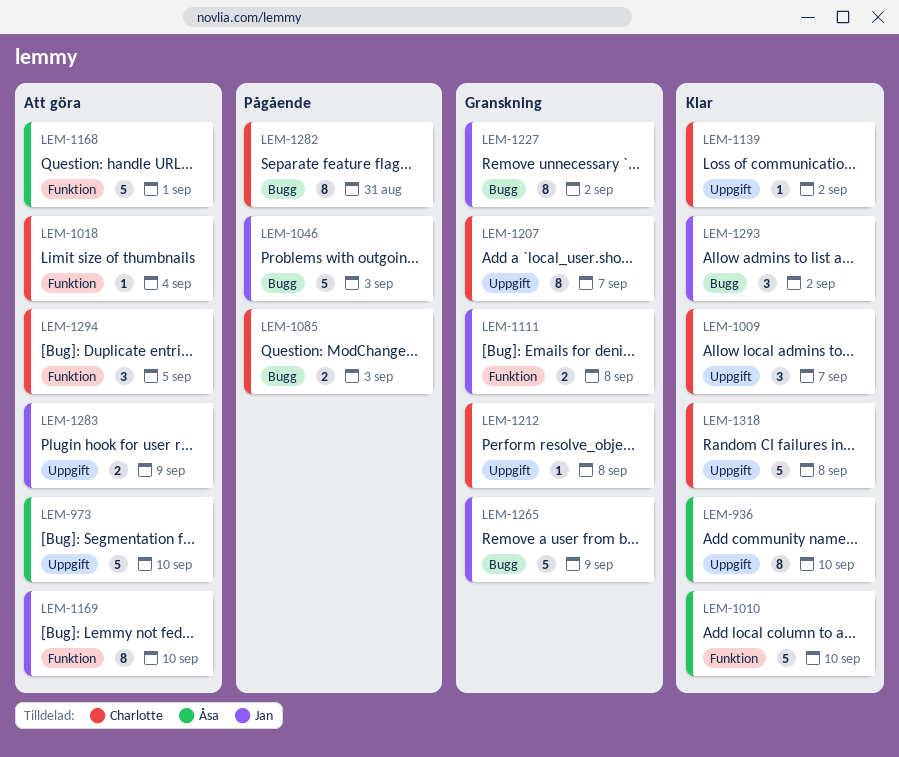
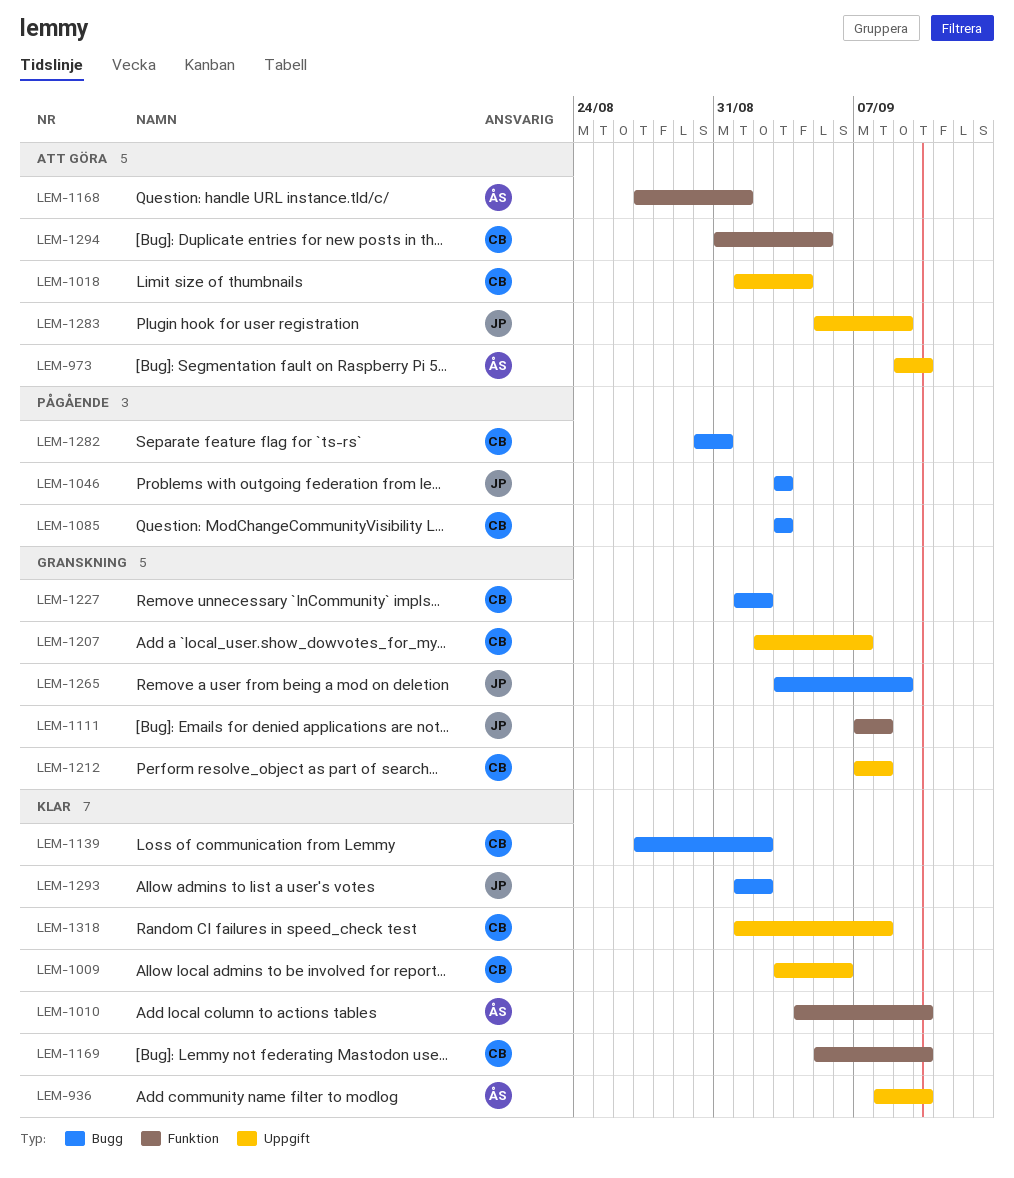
LEM-1009, due: Sep 7 -> Sep 6
LEM-1018, label: Funktion -> Uppgift
LEM-1139, label: Uppgift -> Bugg
LEM-1169, status: Att göra -> Klar
LEM-1169, owner: Jan -> Charlotte
LEM-1227, owner: Jan -> Charlotte

